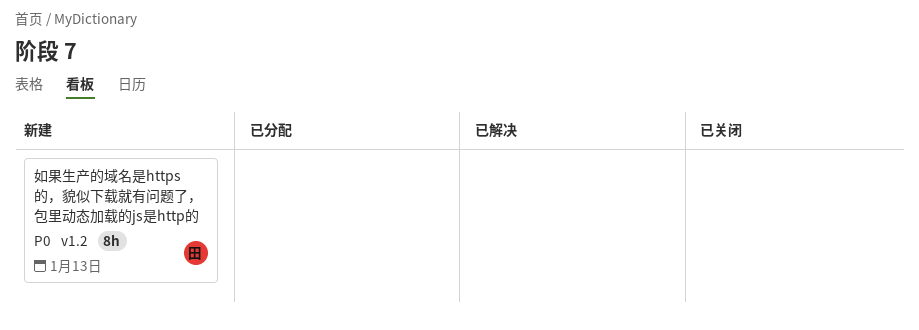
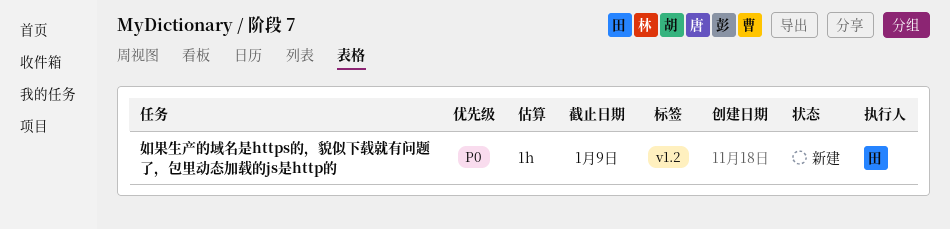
如果生产的域名是https的，貌似下载就有问题了，包里动态加载的js是http的, estimate: 8h -> 1h
如果生产的域名是https的，貌似下载就有问题了，包里动态加载的js是http的, due: Jan 13 -> Jan 9

